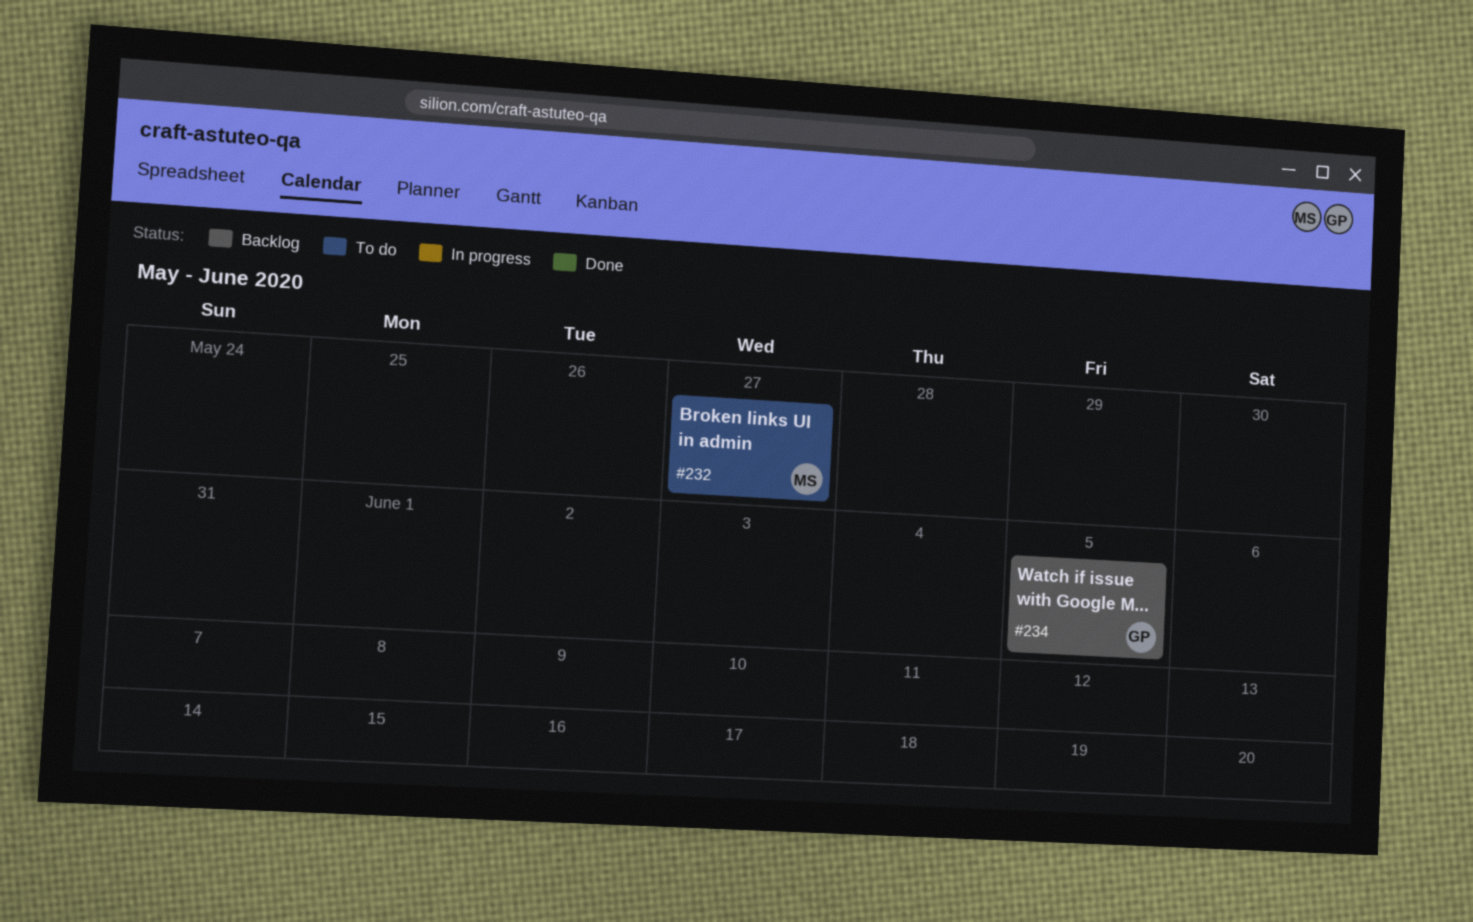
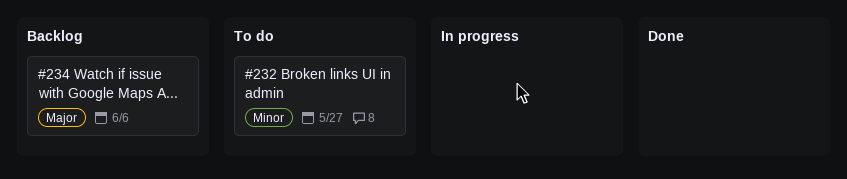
#234, due: Jun 5 -> Jun 6

